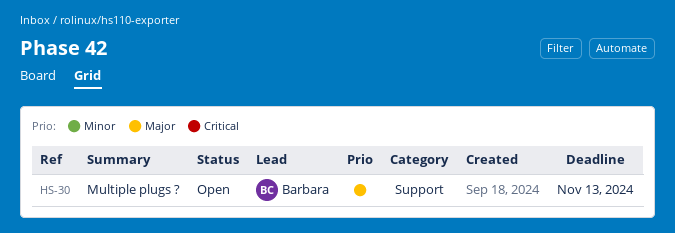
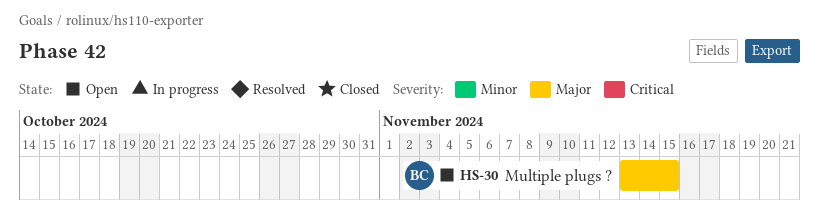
HS-30, due: Nov 13 -> Nov 15

